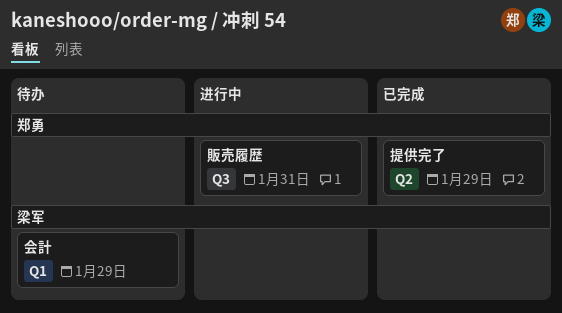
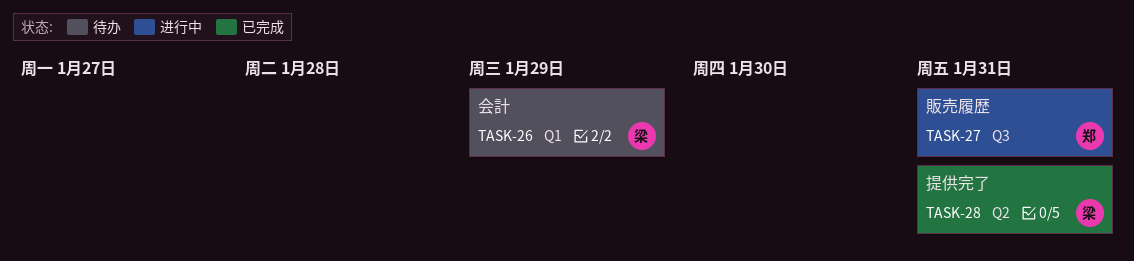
提供完了, owner: 郑勇 -> 梁军
提供完了, due: Jan 29 -> Jan 31

